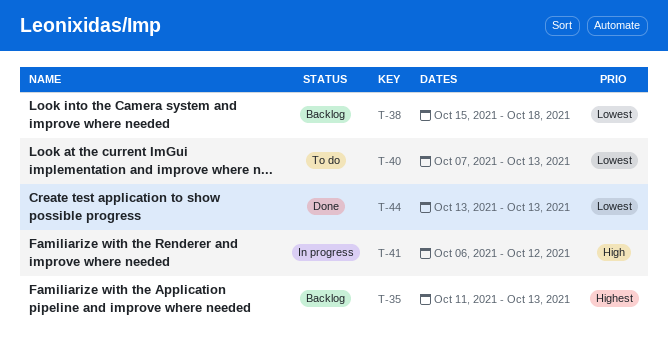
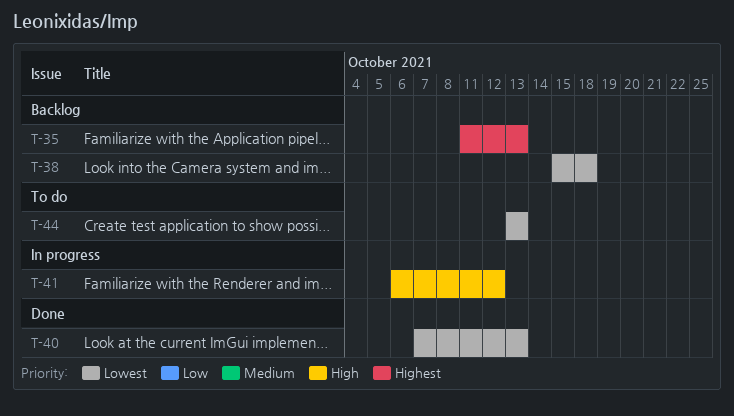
T-40, status: To do -> Done
T-44, status: Done -> To do

